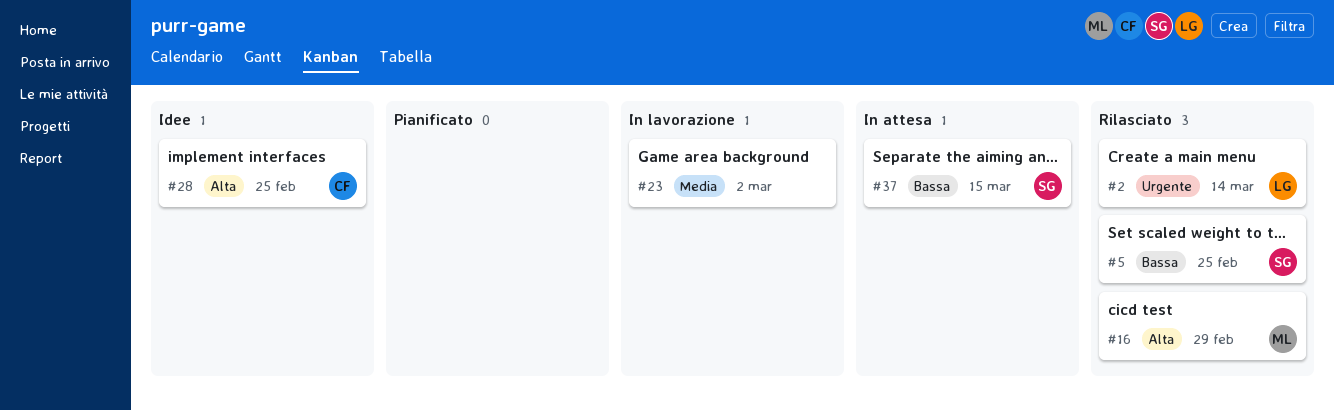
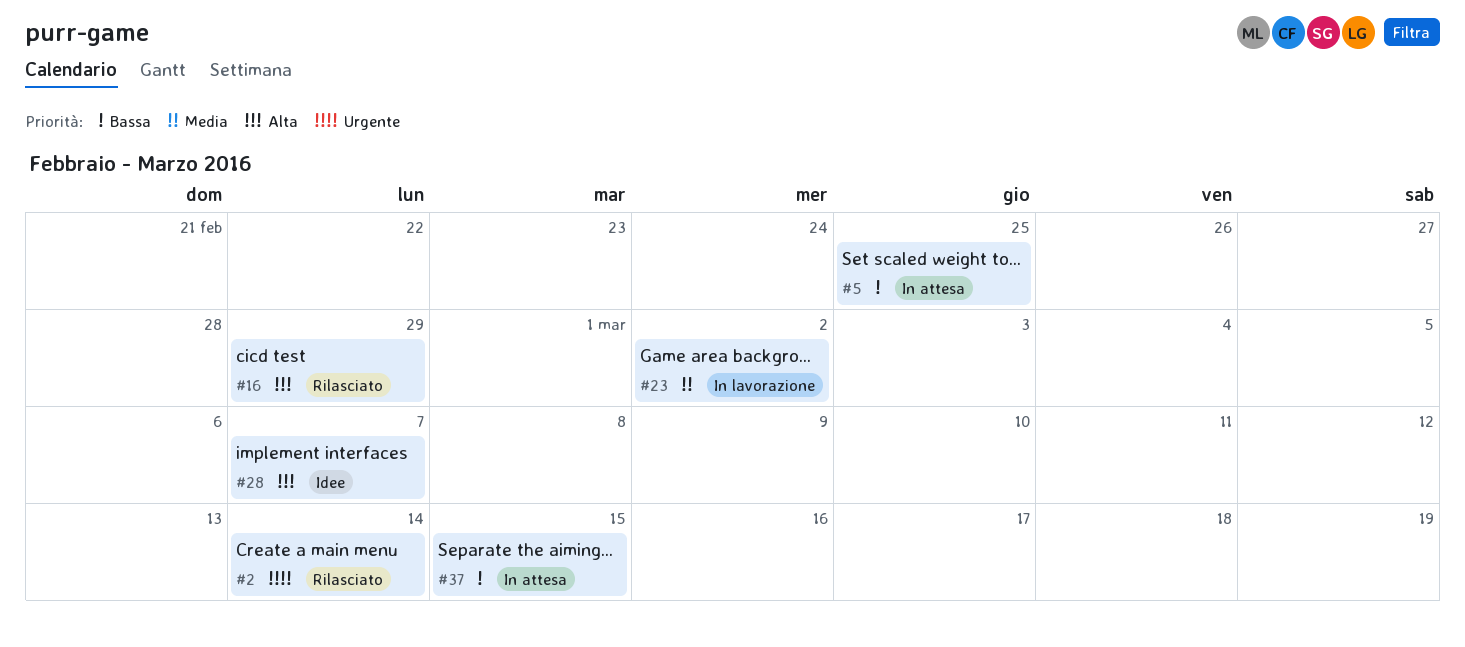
#5, status: Rilasciato -> In attesa
#28, due: Feb 25 -> Mar 7

